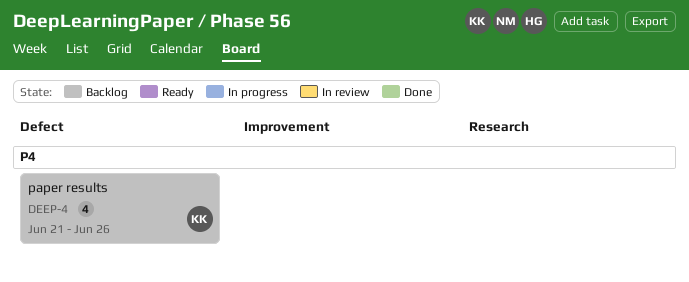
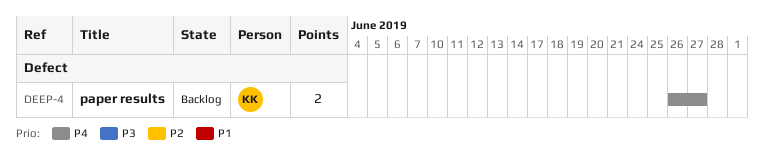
DEEP-4, estimate: 4 -> 2
DEEP-4, start: Jun 21 -> Jun 26
DEEP-4, due: Jun 26 -> Jun 27

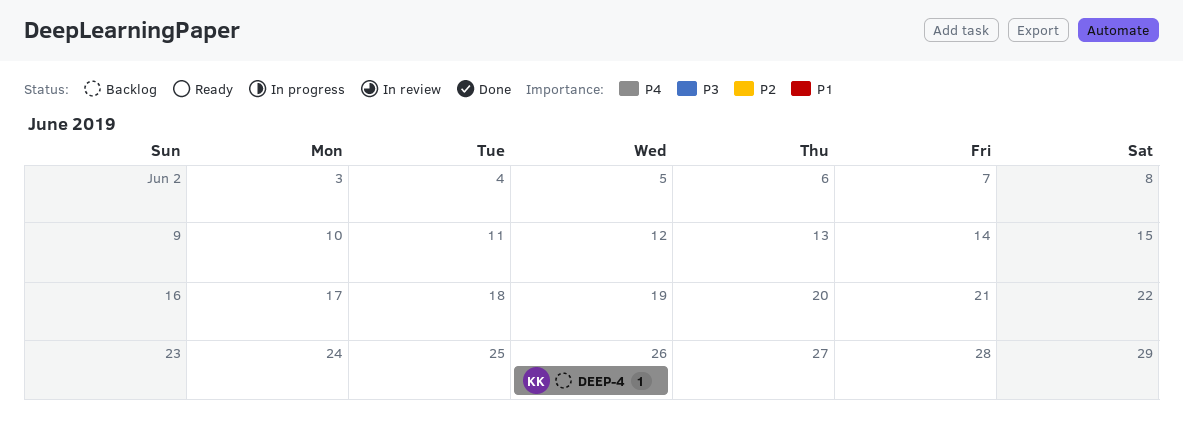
DEEP-4, estimate: 2 -> 1
DEEP-4, due: Jun 27 -> Jun 26

